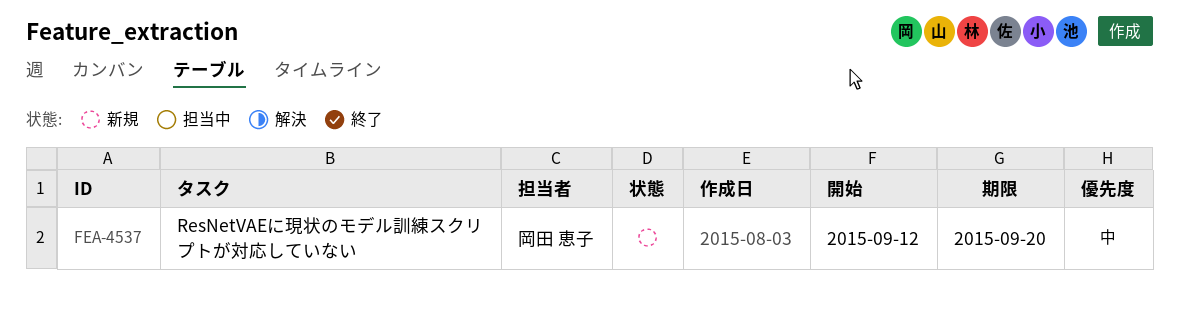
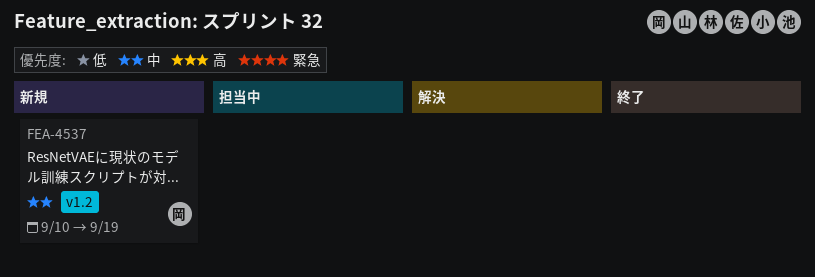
FEA-4537, start: Sep 12 -> Sep 10
FEA-4537, due: Sep 20 -> Sep 19

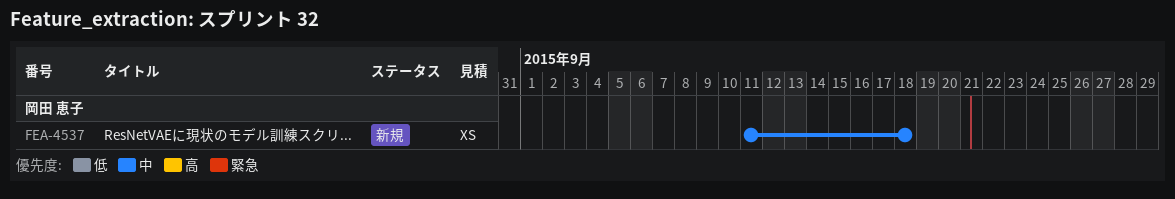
FEA-4537, start: Sep 10 -> Sep 11
FEA-4537, due: Sep 19 -> Sep 18

